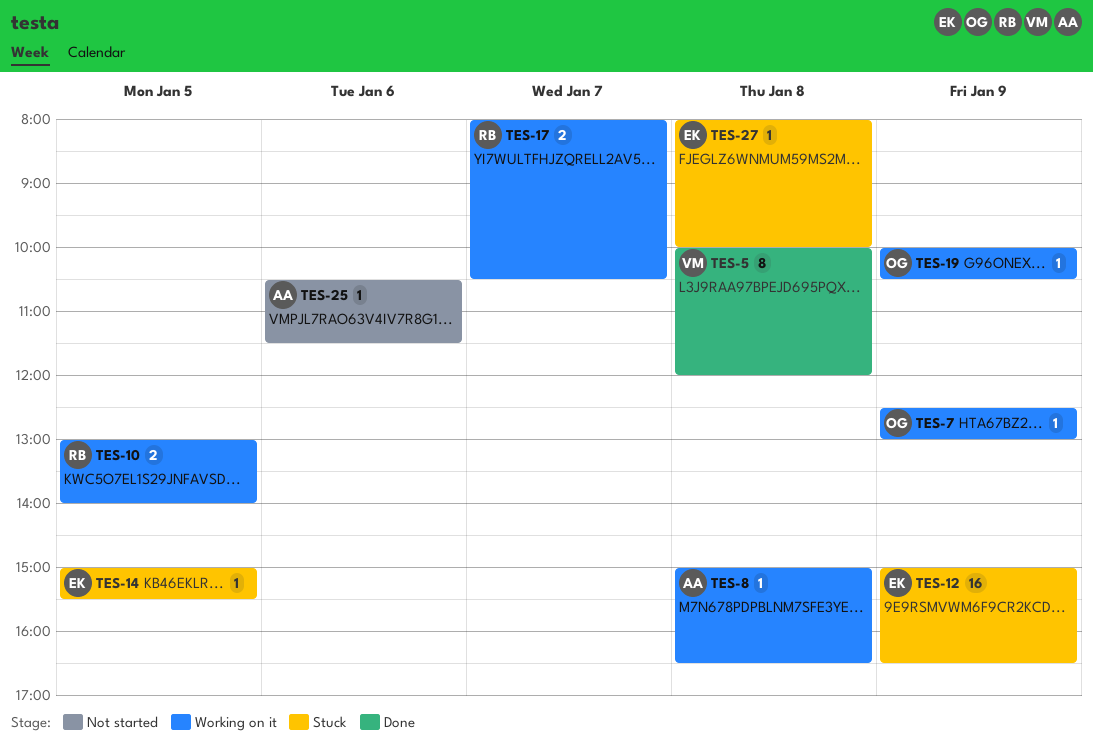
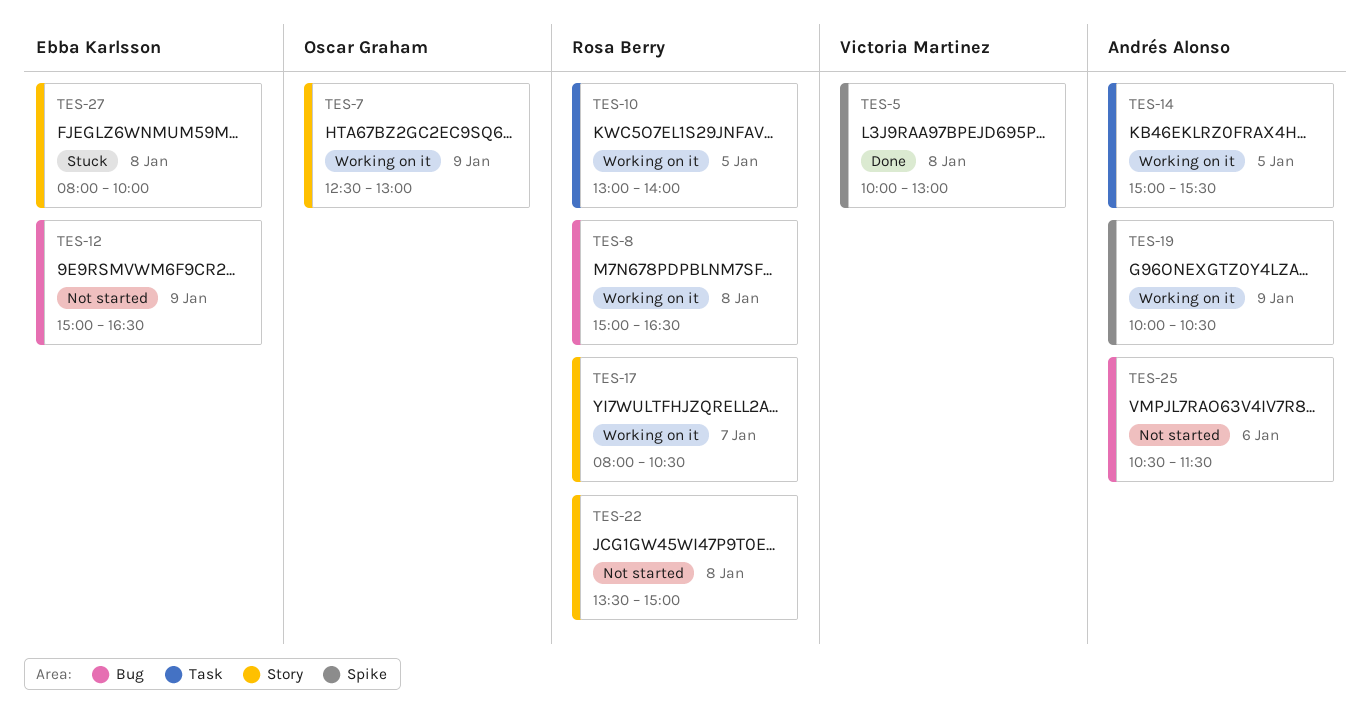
TES-5, ends: 12:00 -> 13:00
TES-8, owner: Andrés Alonso -> Rosa Berry
TES-12, status: Stuck -> Not started
TES-14, status: Stuck -> Working on it
TES-14, owner: Ebba Karlsson -> Andrés Alonso
TES-19, owner: Oscar Graham -> Andrés Alonso
TES-22: none -> present

